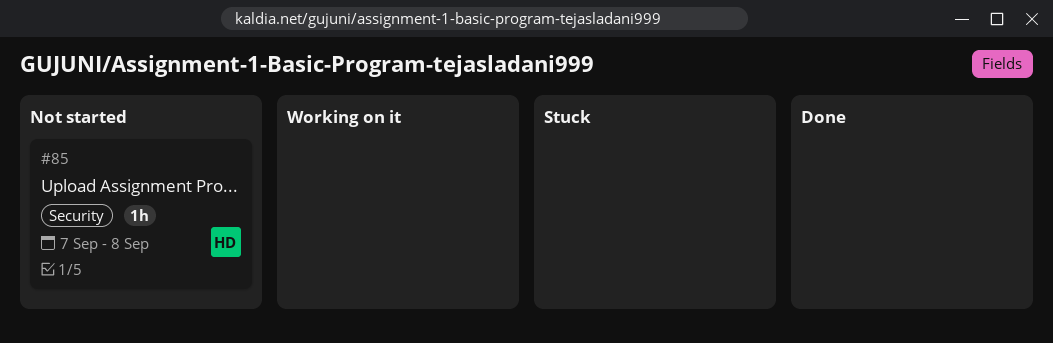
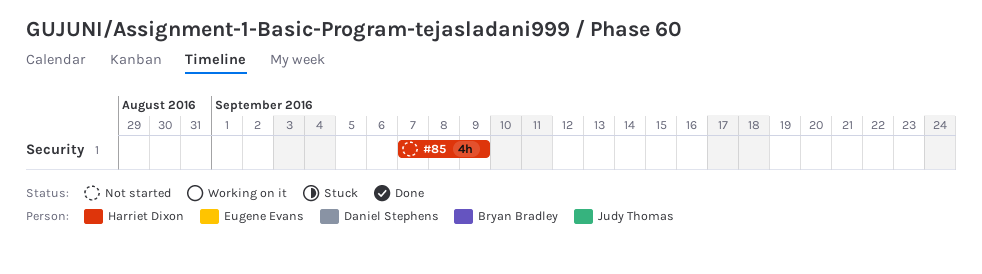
#85, estimate: 1h -> 4h
#85, due: Sep 8 -> Sep 9

